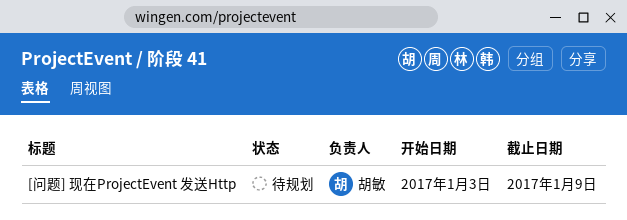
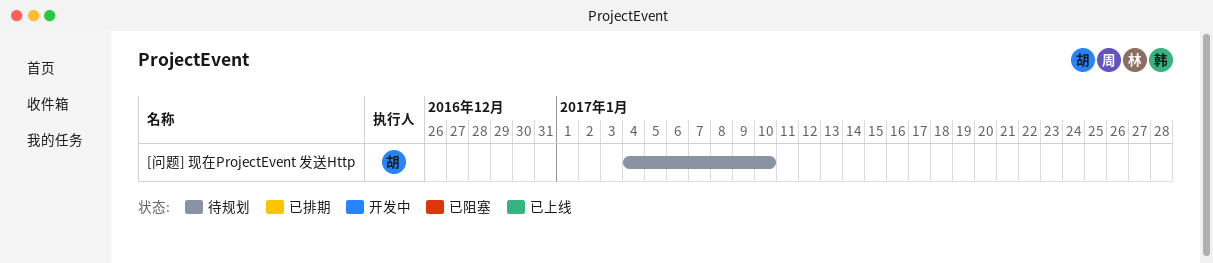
[问题] 现在ProjectEvent 发送Http, start: Jan 3 -> Jan 4
[问题] 现在ProjectEvent 发送Http, due: Jan 9 -> Jan 10

